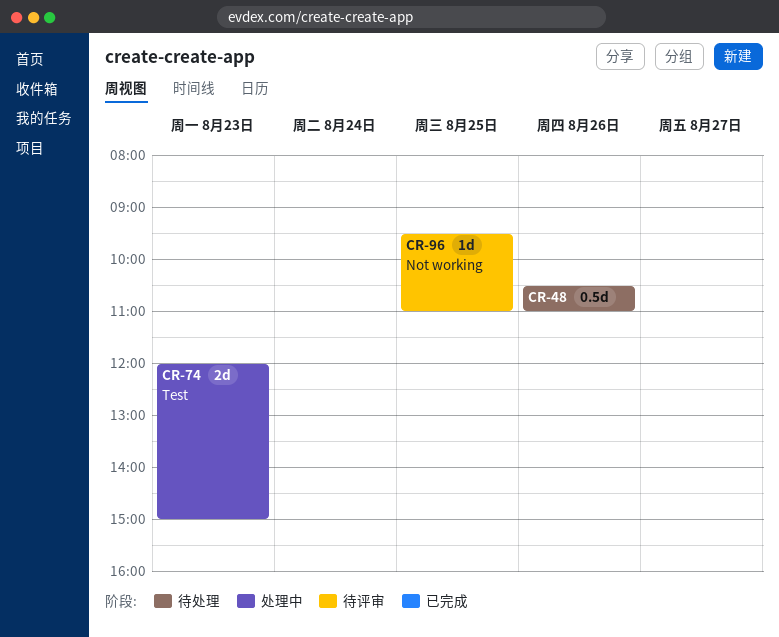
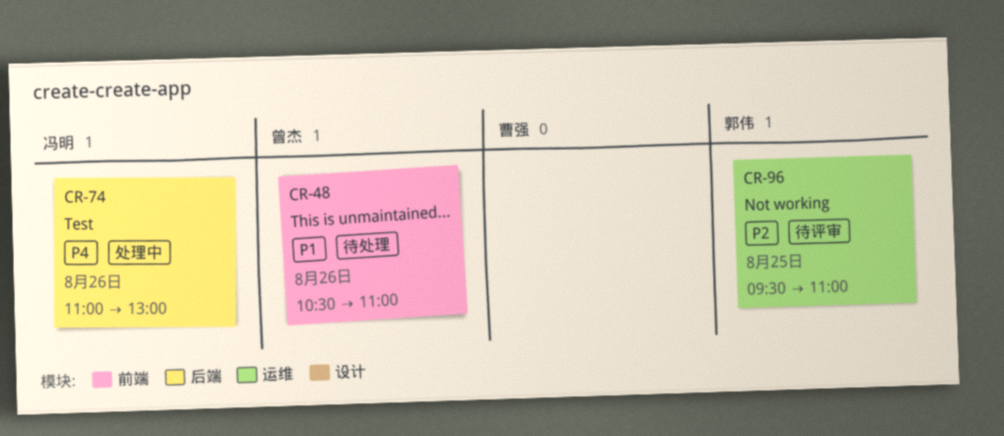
CR-74, day: Aug 23 -> Aug 26
CR-74, begins: 12:00 -> 11:00
CR-74, ends: 15:00 -> 13:00

